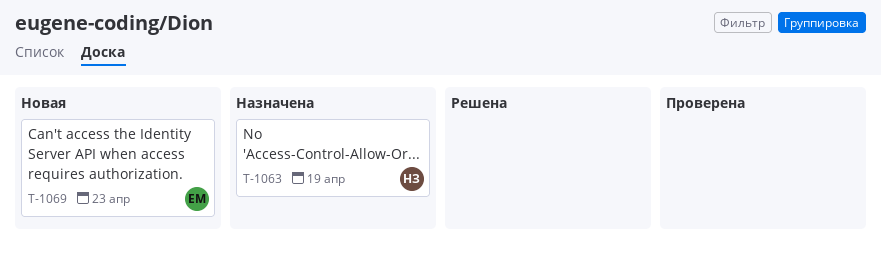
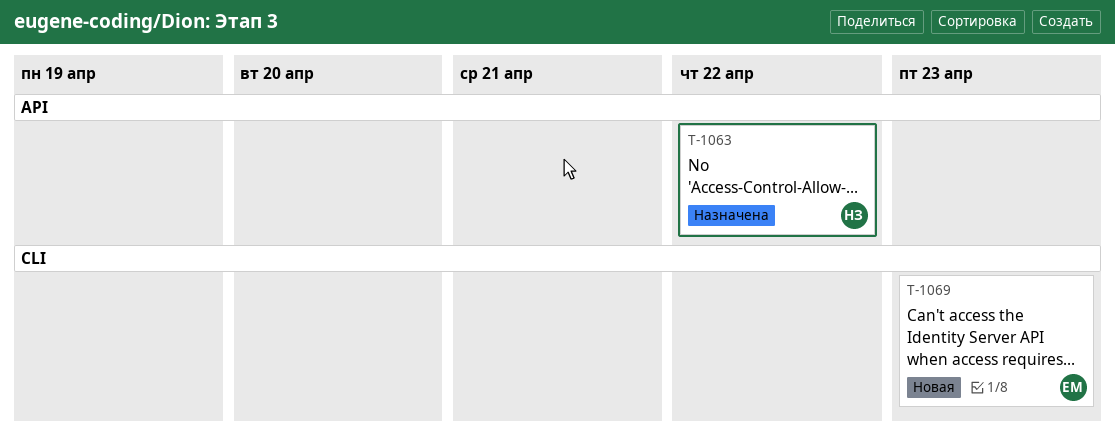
T-1063, due: Apr 19 -> Apr 22

